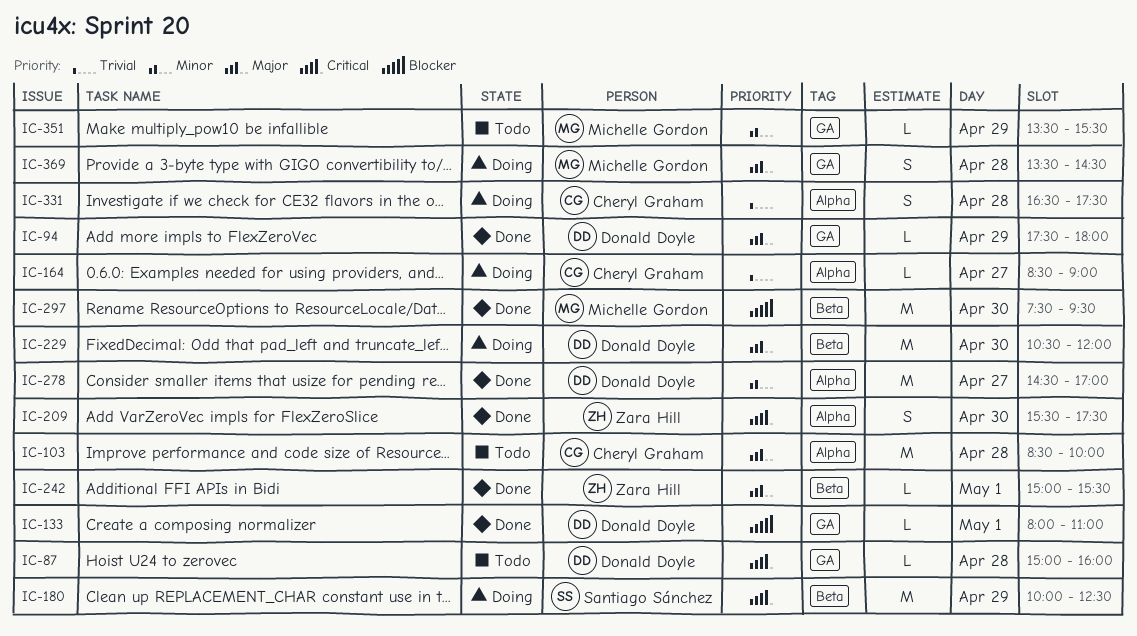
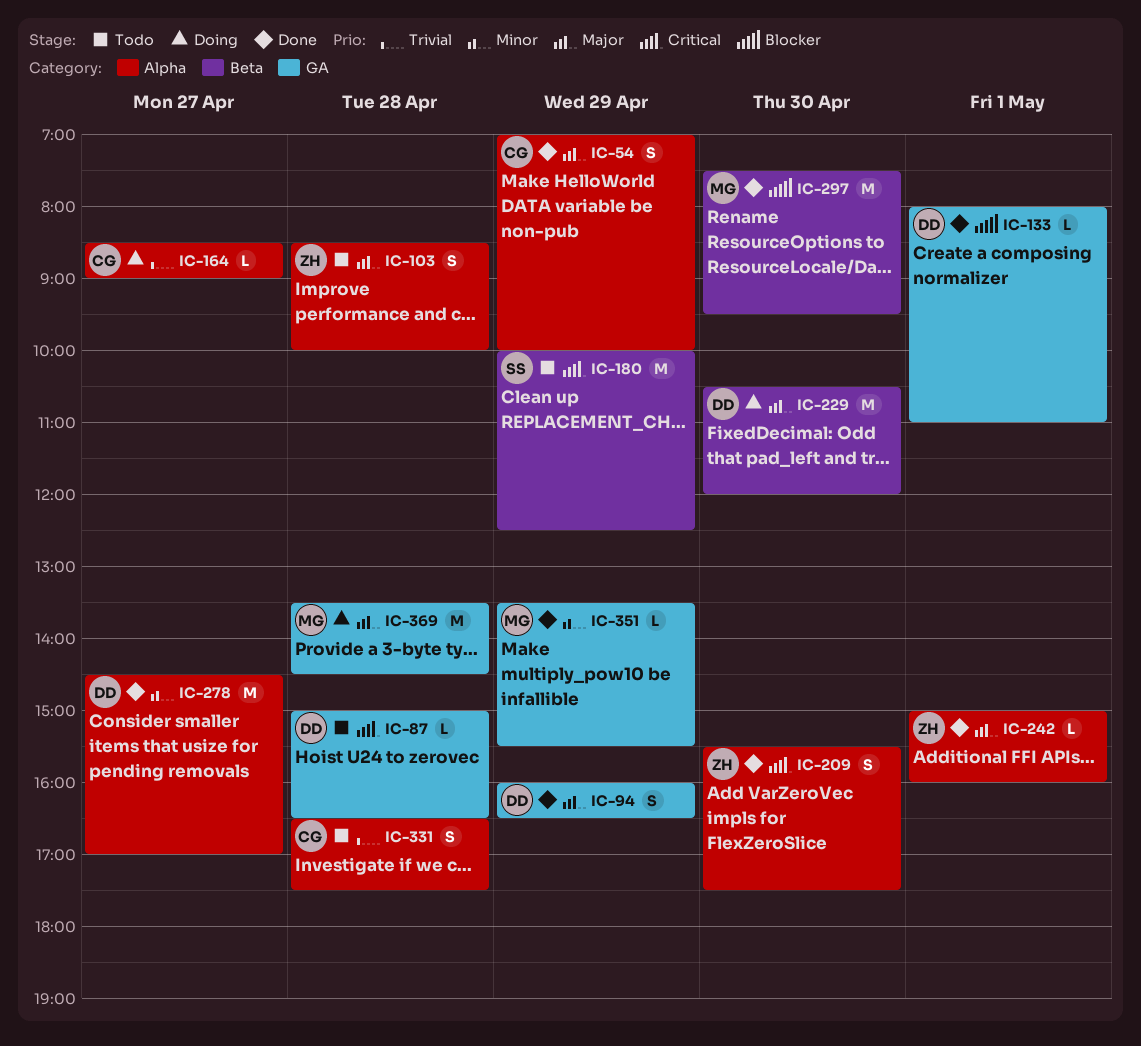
IC-54: none -> present
IC-87, ends: 16:00 -> 16:30
IC-94, estimate: L -> S
IC-94, begins: 17:30 -> 16:00
IC-94, ends: 18:00 -> 16:30
IC-103, owner: Cheryl Graham -> Zara Hill
IC-103, estimate: M -> S
IC-180, status: Doing -> Todo
IC-242, label: Beta -> Alpha
IC-242, ends: 15:30 -> 16:00
IC-331, status: Doing -> Todo
IC-351, status: Todo -> Done
IC-369, estimate: S -> M

